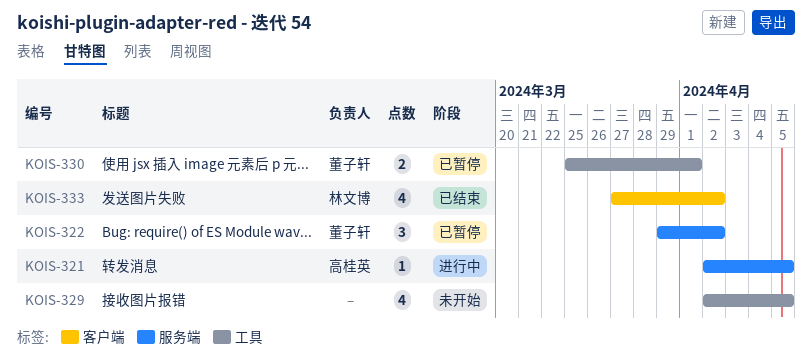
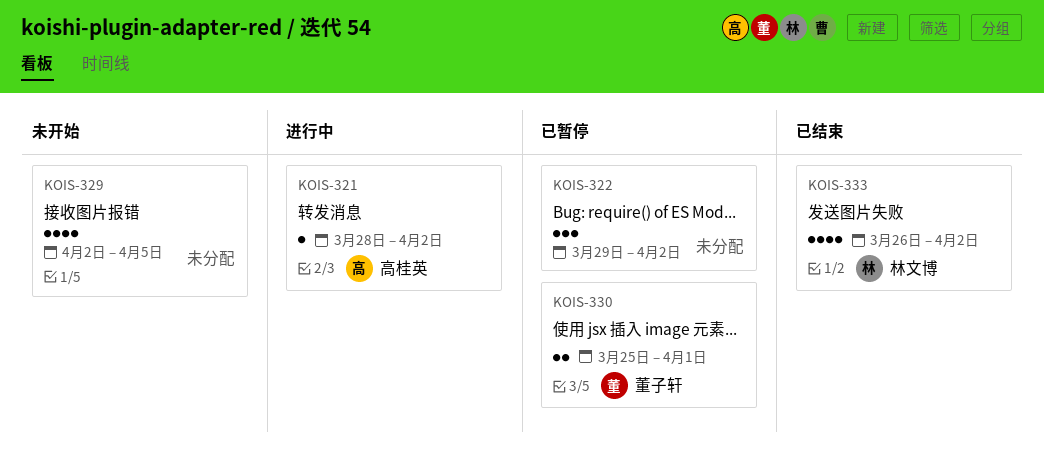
KOIS-321, start: Apr 2 -> Mar 28
KOIS-321, due: Apr 5 -> Apr 2
KOIS-322, owner: 董子轩 -> none
KOIS-333, start: Mar 27 -> Mar 26

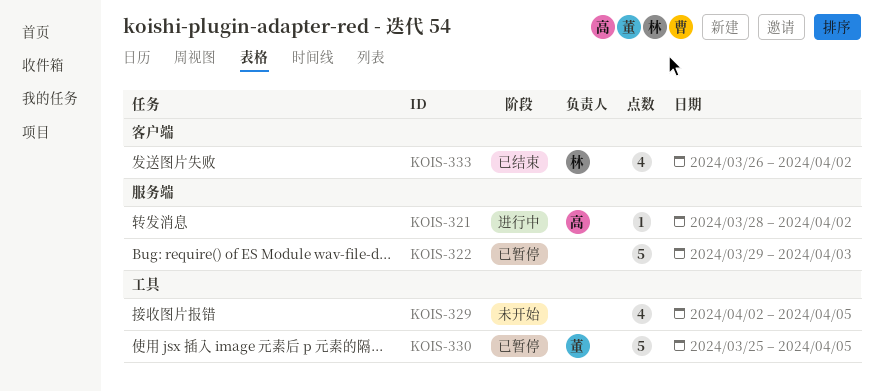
KOIS-322, estimate: 3 -> 5
KOIS-322, due: Apr 2 -> Apr 3
KOIS-330, estimate: 2 -> 5
KOIS-330, due: Apr 1 -> Apr 5

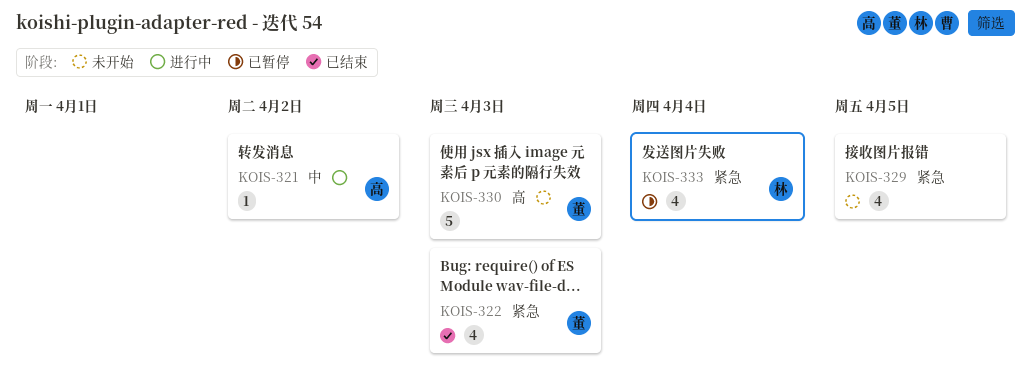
KOIS-322, status: 已暂停 -> 已结束
KOIS-322, owner: none -> 董
KOIS-322, estimate: 5 -> 4
KOIS-330, status: 已暂停 -> 未开始
KOIS-330, due: Apr 5 -> Apr 3
KOIS-333, status: 已结束 -> 已暂停
KOIS-333, due: Apr 2 -> Apr 4

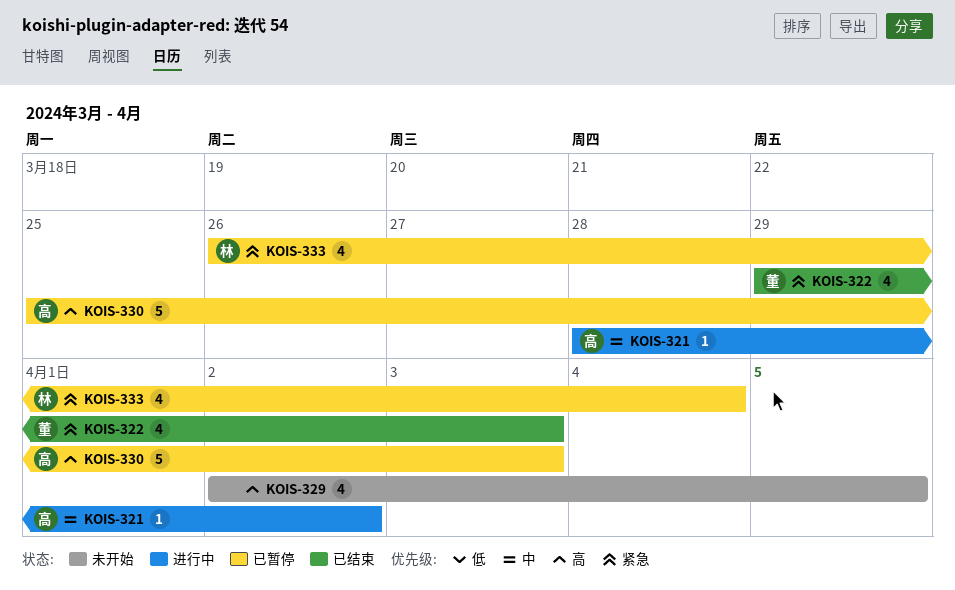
KOIS-329, priority: 紧急 -> 高
KOIS-330, status: 未开始 -> 已暂停
KOIS-330, owner: 董 -> 高

